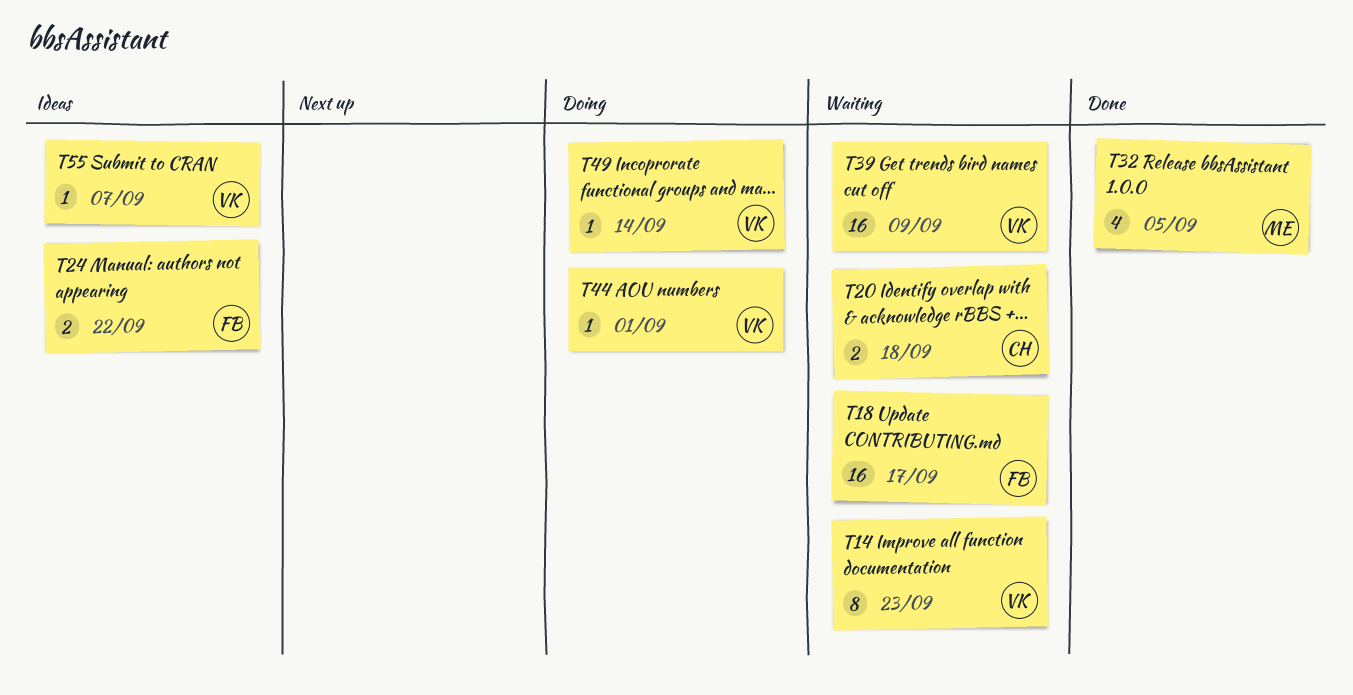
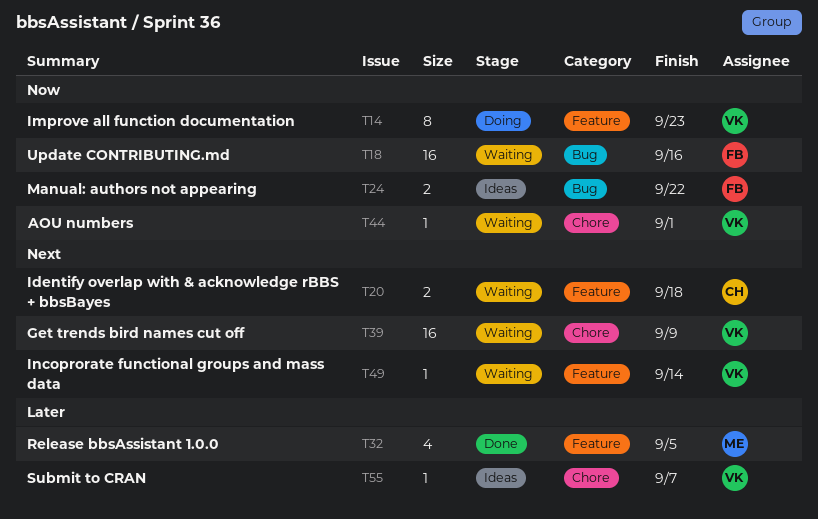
T14, status: Waiting -> Doing
T18, due: Sep 17 -> Sep 16
T44, status: Doing -> Waiting
T49, status: Doing -> Waiting

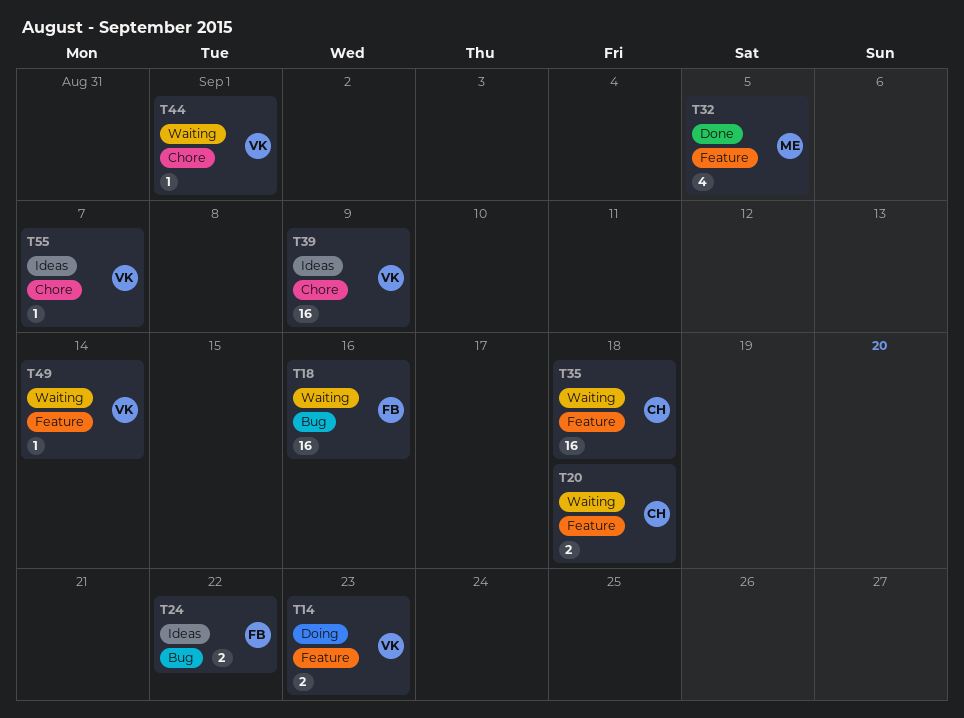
T14, estimate: 8 -> 2
T35: none -> present
T39, status: Waiting -> Ideas

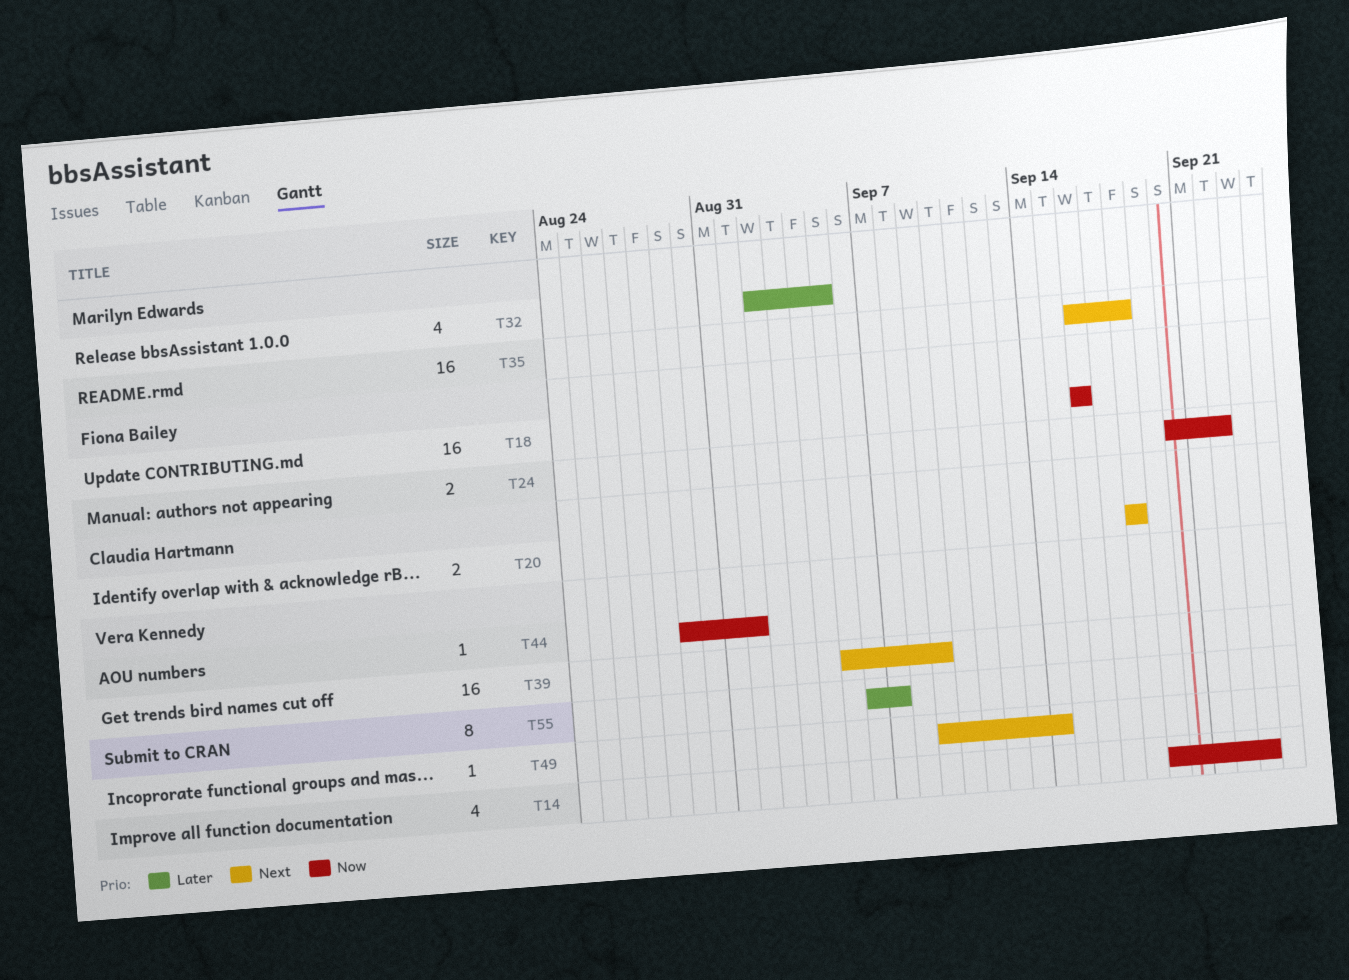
T14, estimate: 2 -> 4
T35, owner: Claudia Hartmann -> Marilyn Edwards
T55, estimate: 1 -> 8

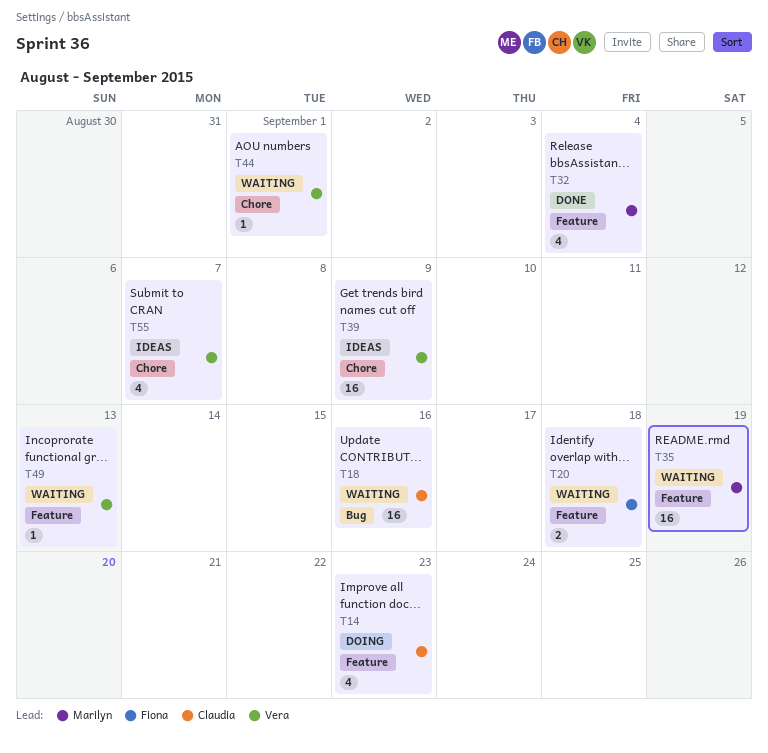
T14, owner: Vera Kennedy -> Claudia Hartmann
T18, owner: Fiona Bailey -> Claudia Hartmann
T20, owner: Claudia Hartmann -> Fiona Bailey
T24: present -> none
T32, due: Sep 5 -> Sep 4
T35, due: Sep 18 -> Sep 19
T49, due: Sep 14 -> Sep 13
T55, estimate: 8 -> 4

